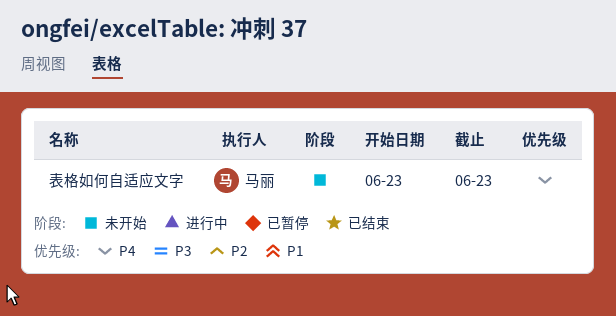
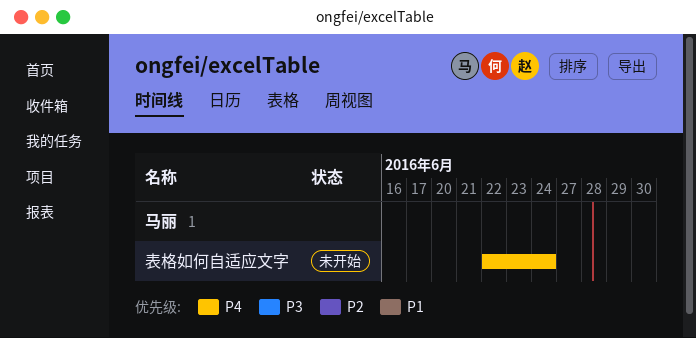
表格如何自适应文字, start: Jun 23 -> Jun 22
表格如何自适应文字, due: Jun 23 -> Jun 24

